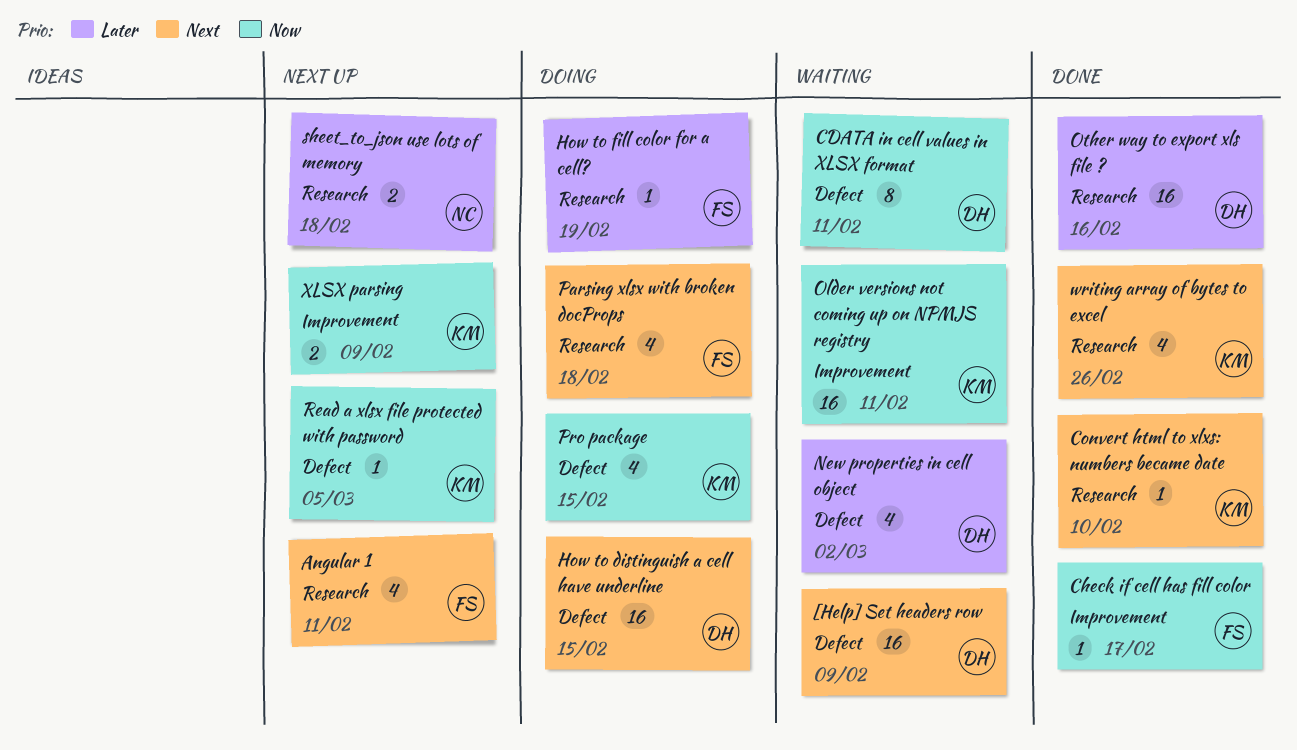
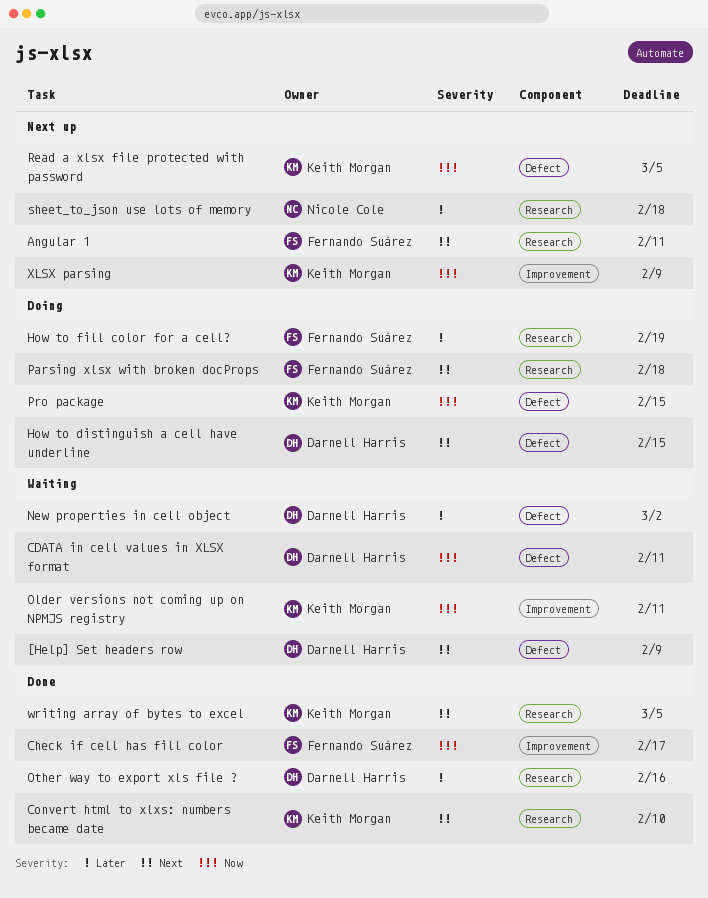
writing array of bytes to excel, due: Feb 26 -> Mar 5

